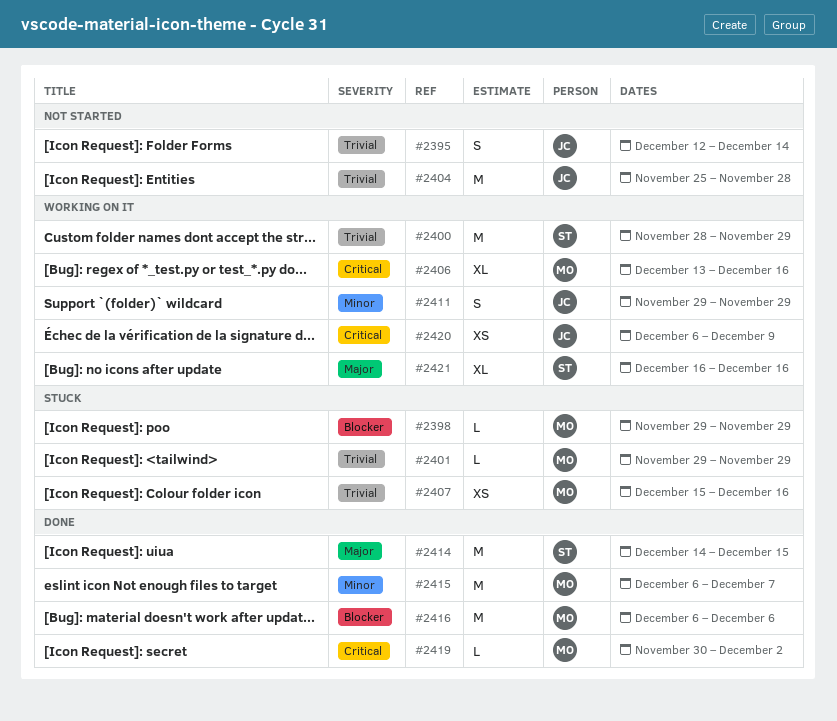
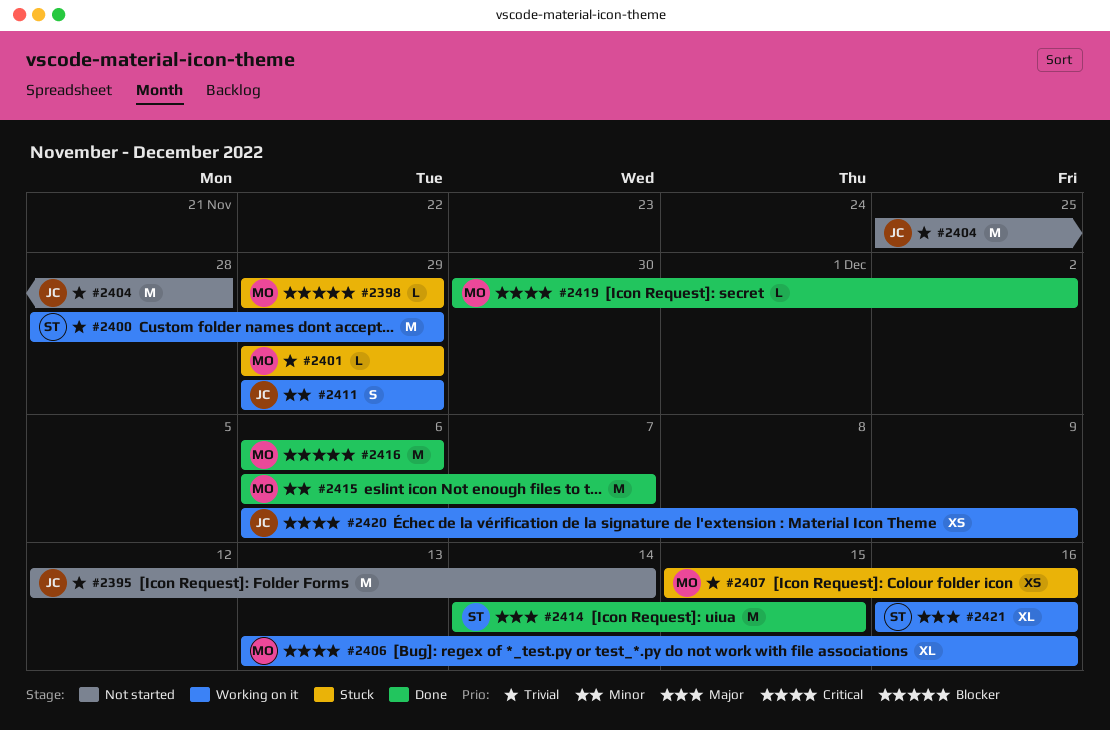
#2395, estimate: S -> M

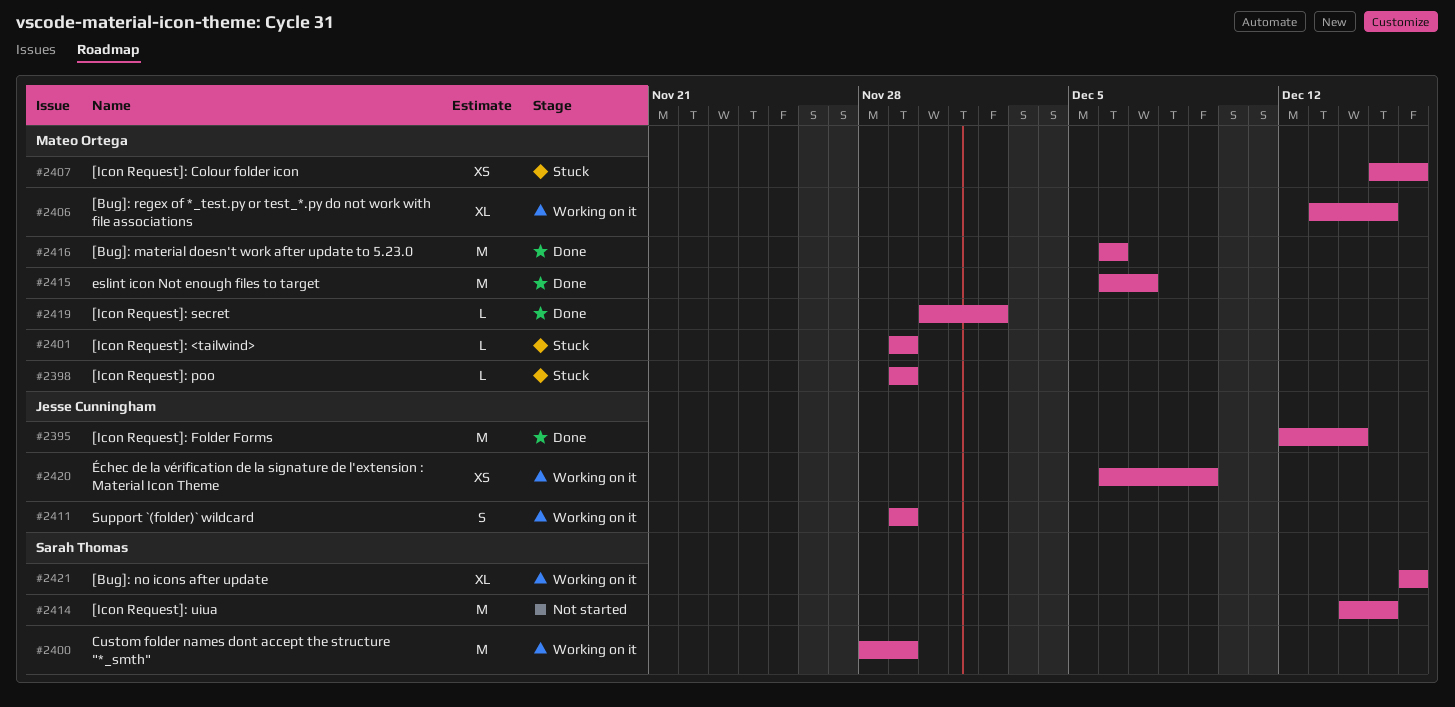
#2395, status: Not started -> Done
#2404: present -> none
#2406, due: Dec 16 -> Dec 15
#2414, status: Done -> Not started

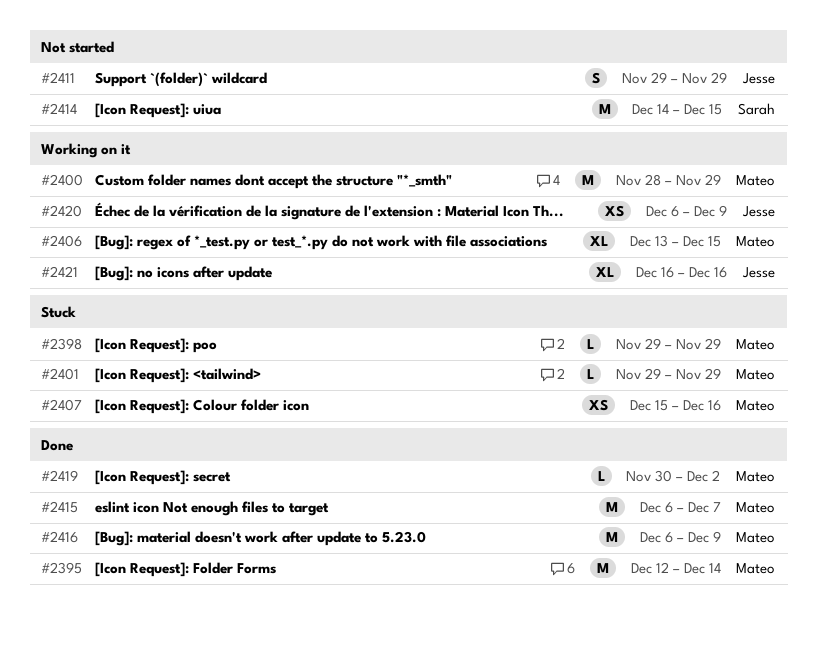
#2395, owner: Jesse Cunningham -> Mateo Ortega
#2400, owner: Sarah Thomas -> Mateo Ortega
#2411, status: Working on it -> Not started
#2416, due: Dec 6 -> Dec 9
#2421, owner: Sarah Thomas -> Jesse Cunningham

